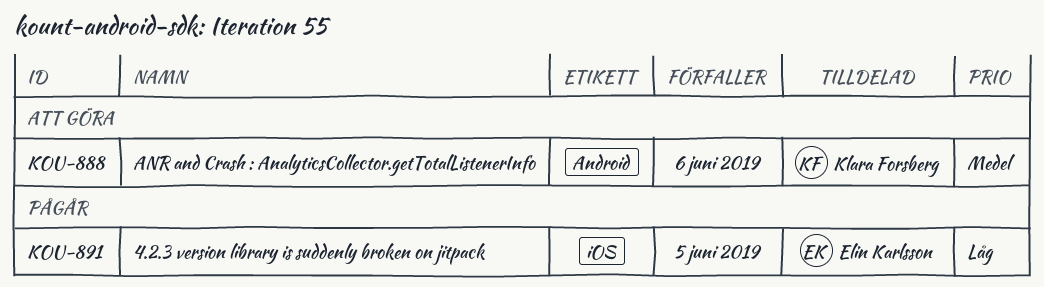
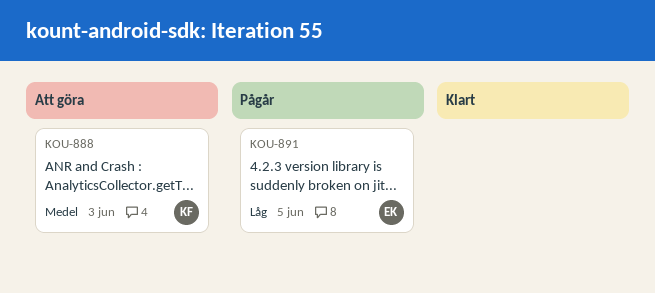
KOU-888, due: Jun 6 -> Jun 3

